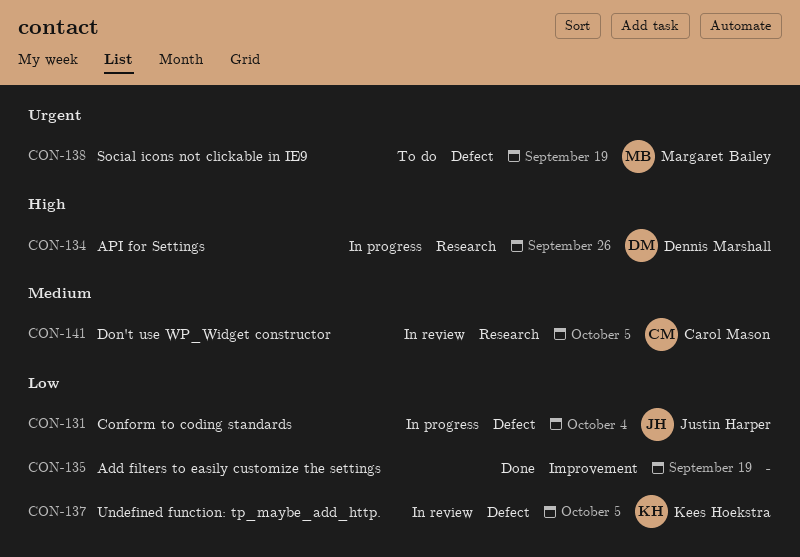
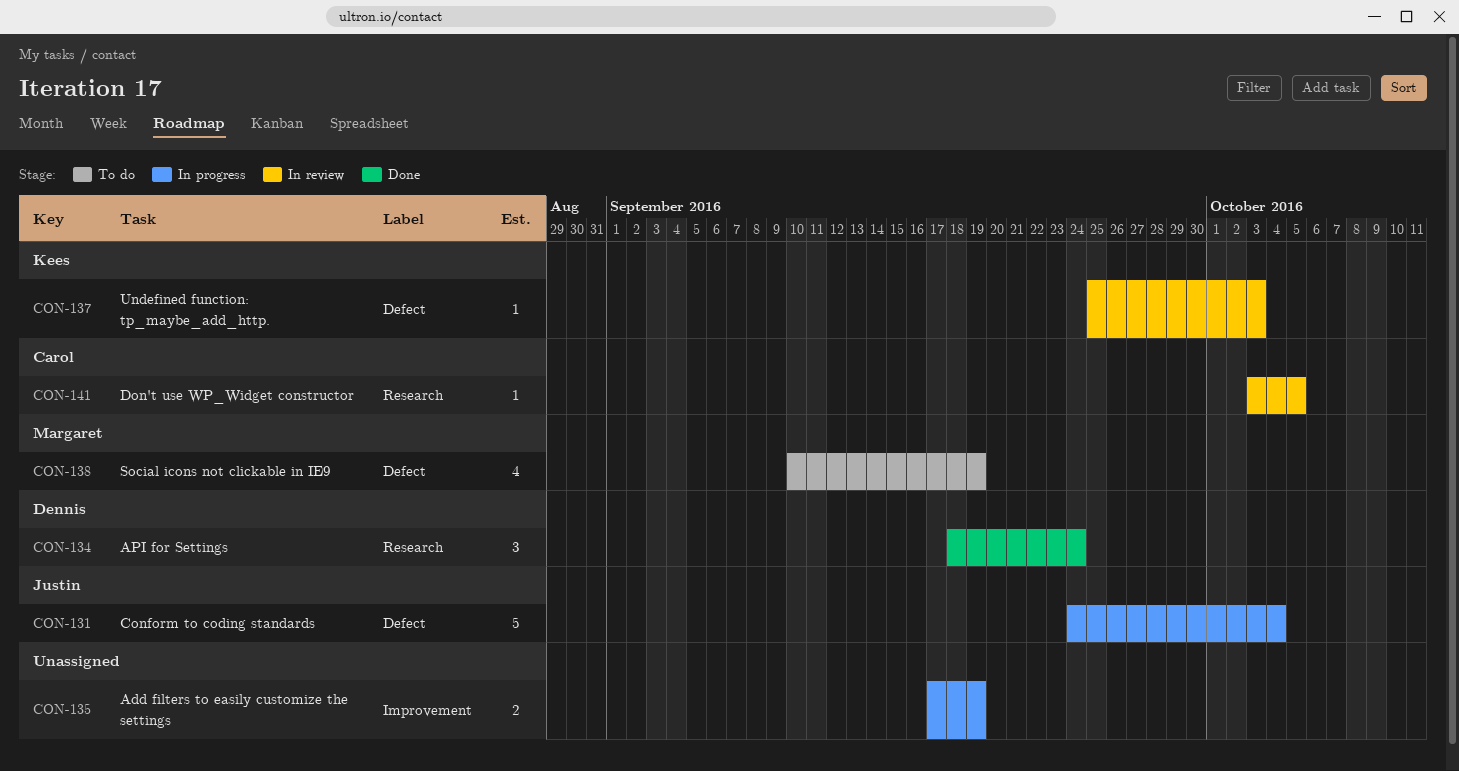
CON-134, status: In progress -> Done
CON-134, due: Sep 26 -> Sep 24
CON-135, status: Done -> In progress
CON-137, due: Oct 5 -> Oct 3

